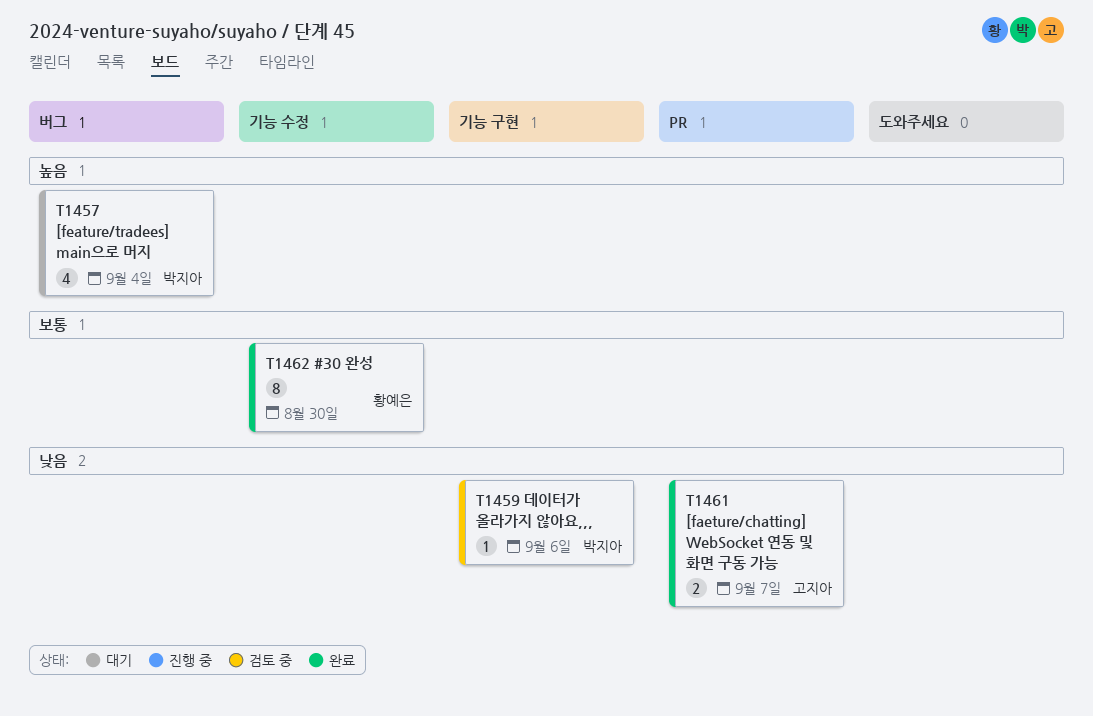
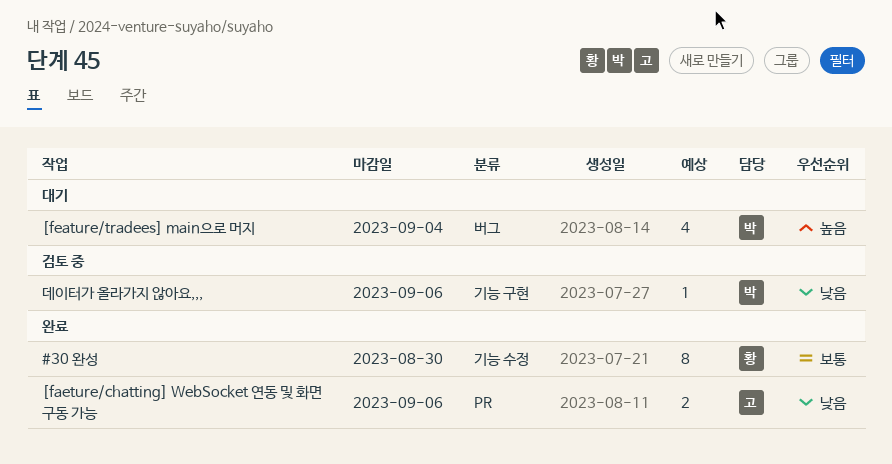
[faeture/chatting] WebSocket 연동 및 화면 구동 가능, due: Sep 7 -> Sep 6

